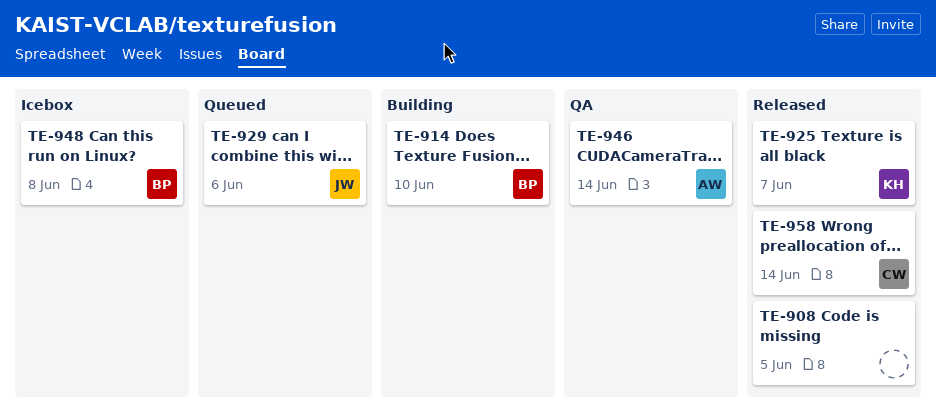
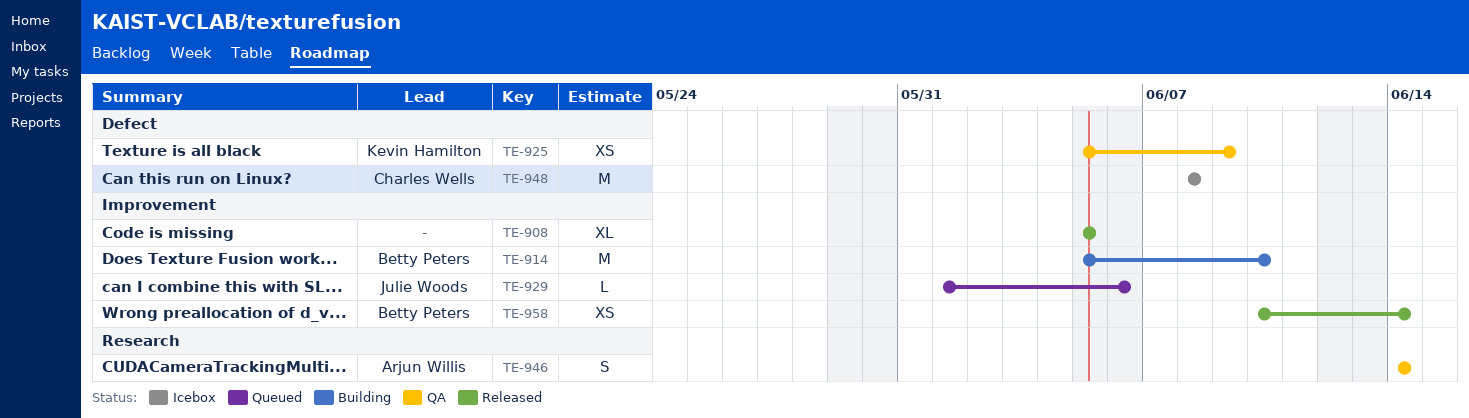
TE-925, status: Released -> QA
TE-925, due: Jun 7 -> Jun 9
TE-948, owner: Betty Peters -> Charles Wells
TE-958, owner: Charles Wells -> Betty Peters

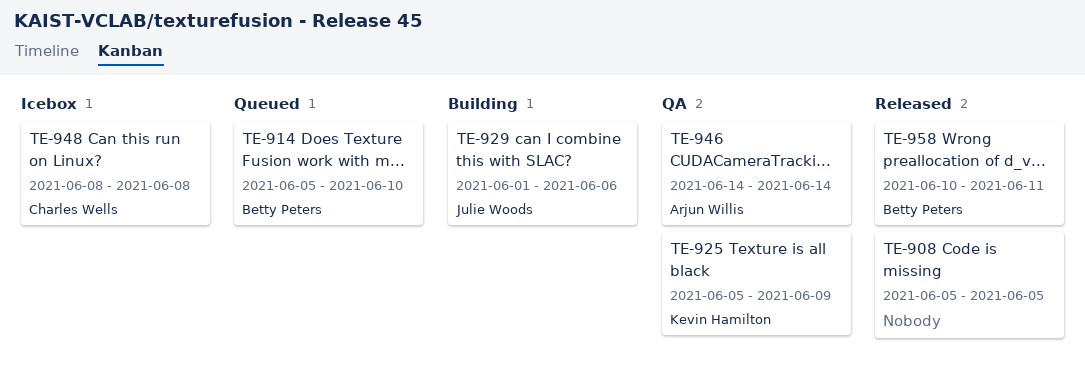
TE-914, status: Building -> Queued
TE-929, status: Queued -> Building
TE-958, due: Jun 14 -> Jun 11

